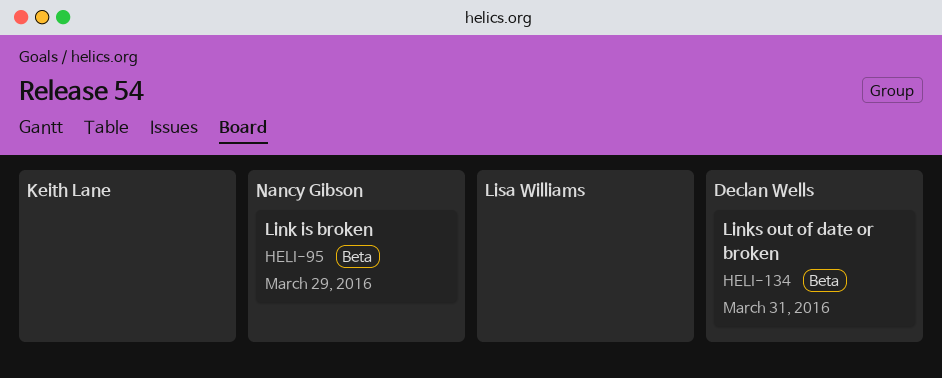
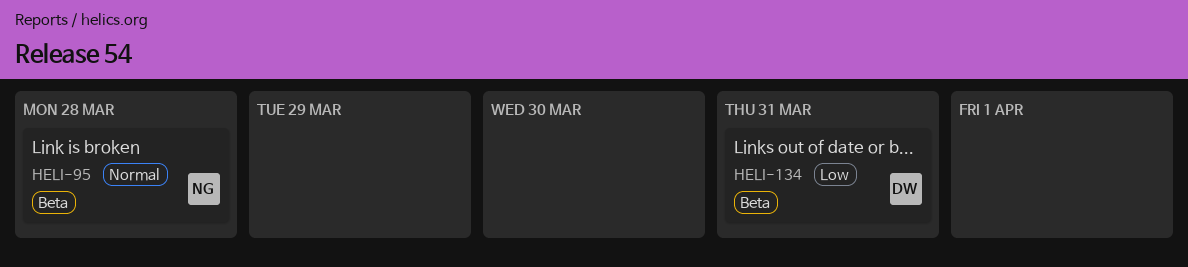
HELI-95, due: Mar 29 -> Mar 28

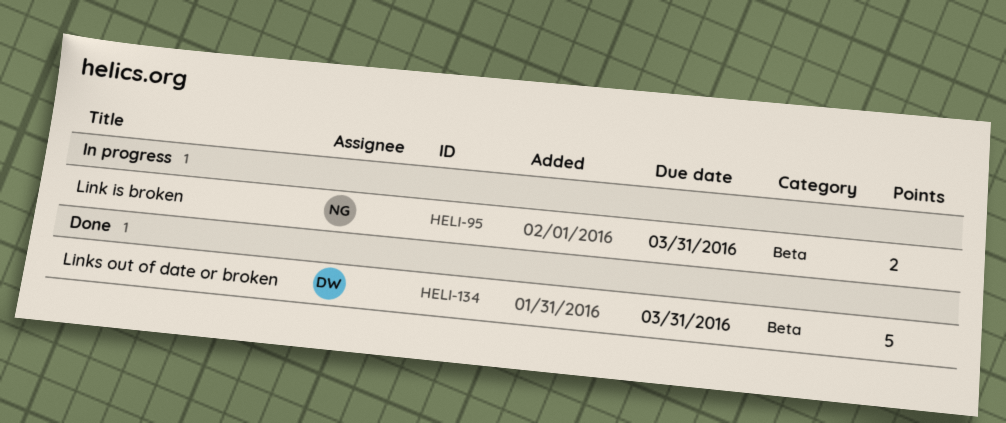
HELI-95, due: Mar 28 -> Mar 31

